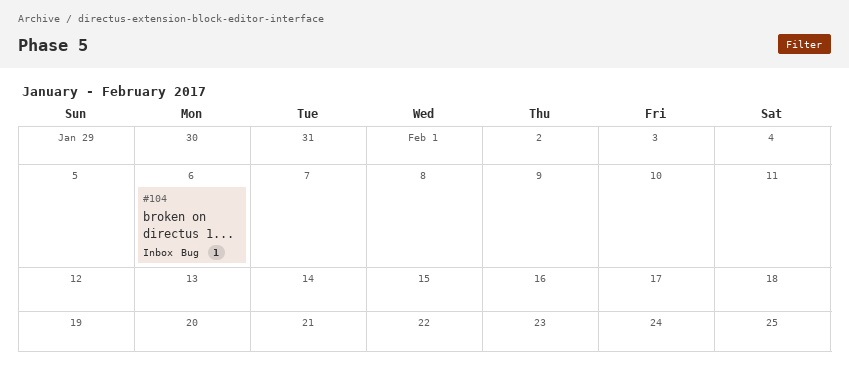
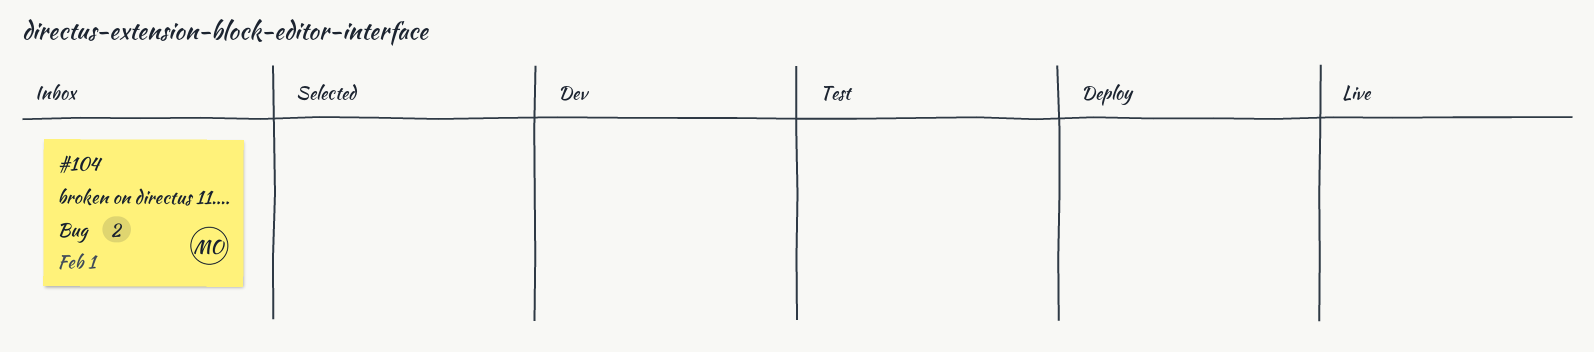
#104, estimate: 1 -> 2
#104, due: Feb 6 -> Feb 1

